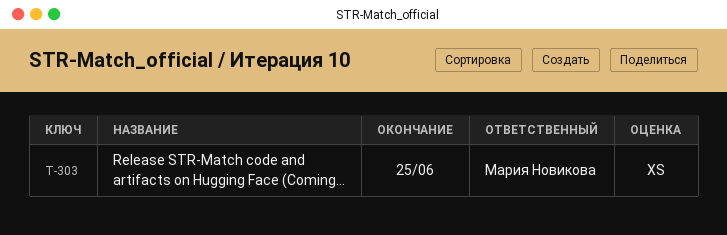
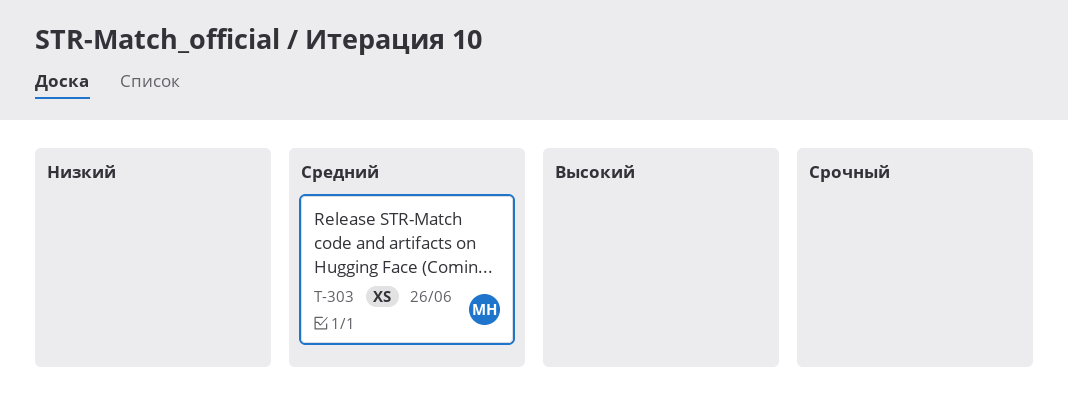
T-303, due: Jun 25 -> Jun 26

